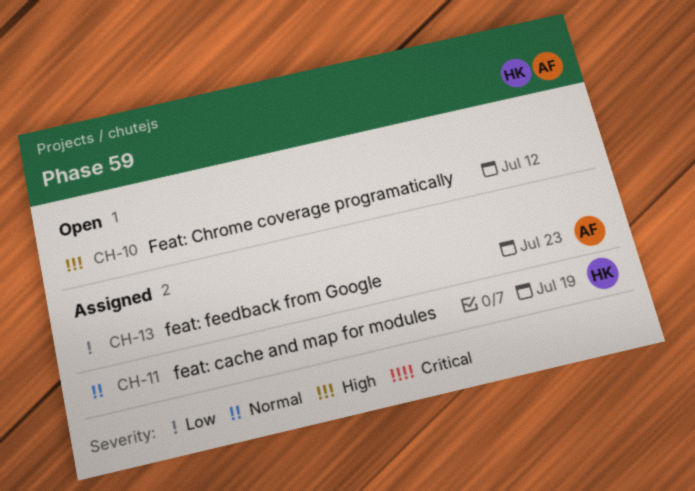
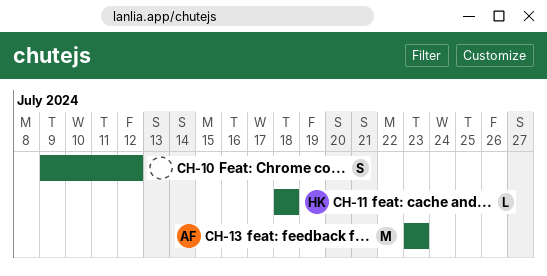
CH-11, due: Jul 19 -> Jul 18

